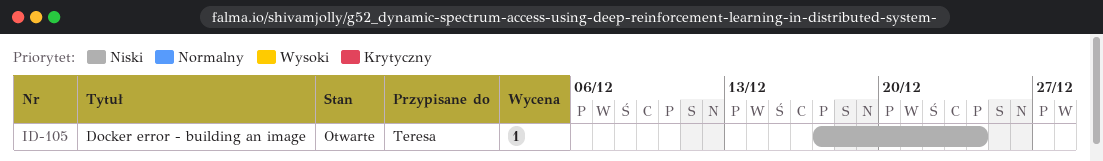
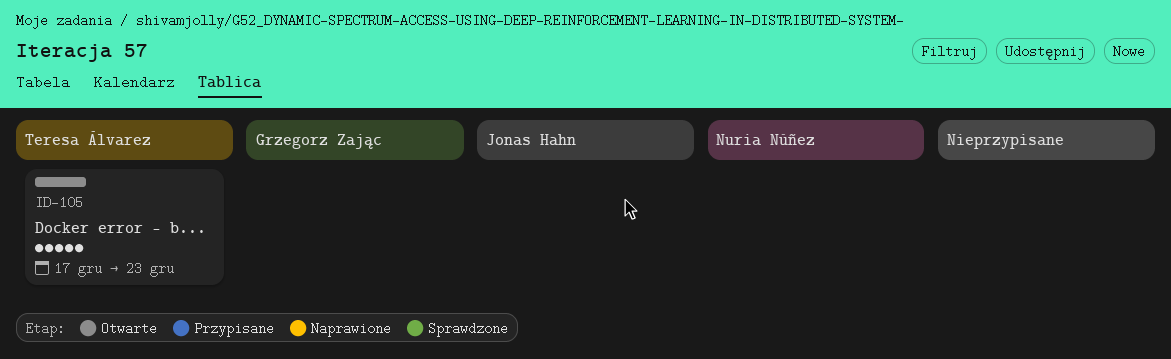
ID-105, estimate: 1 -> 5
ID-105, due: Dec 24 -> Dec 23

